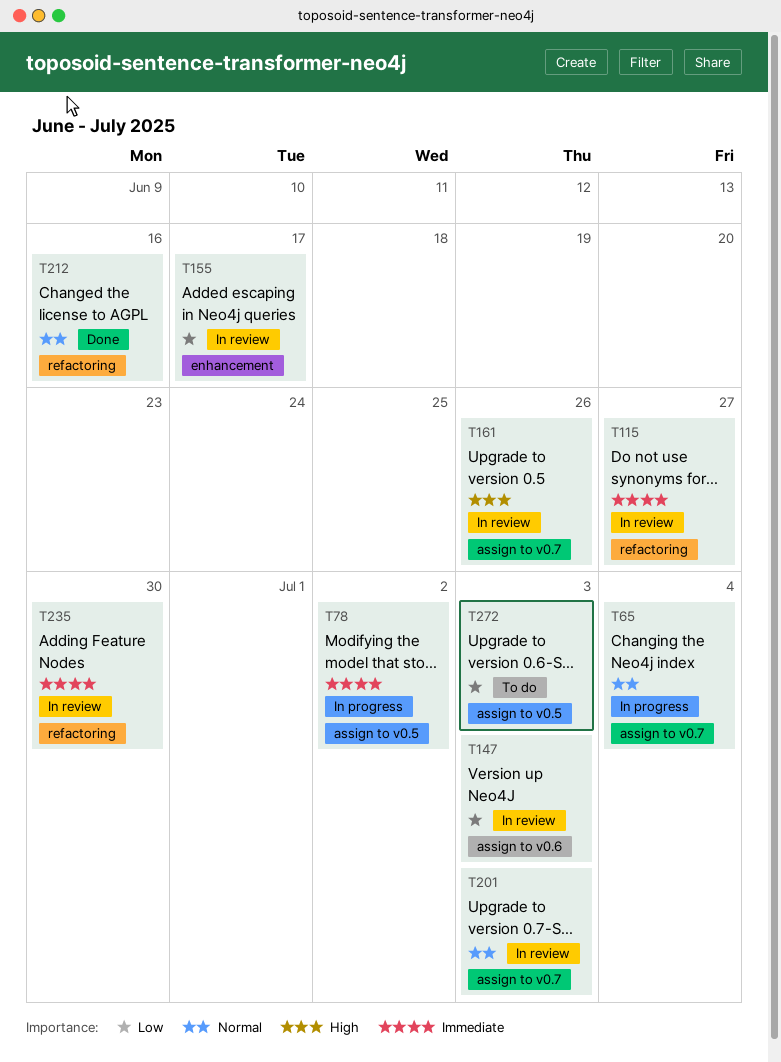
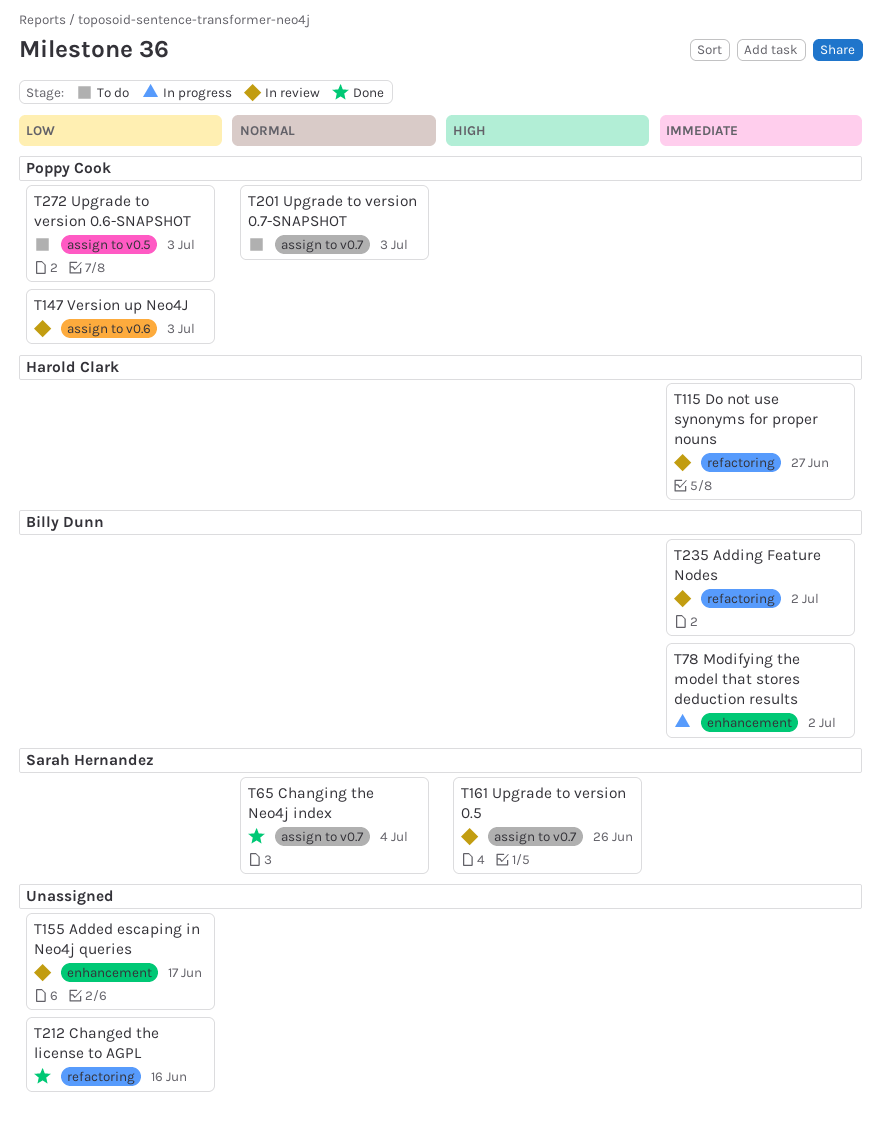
T65, status: In progress -> Done
T78, label: assign to v0.5 -> enhancement
T201, status: In review -> To do
T212, priority: Normal -> Low
T235, due: Jun 30 -> Jul 2

